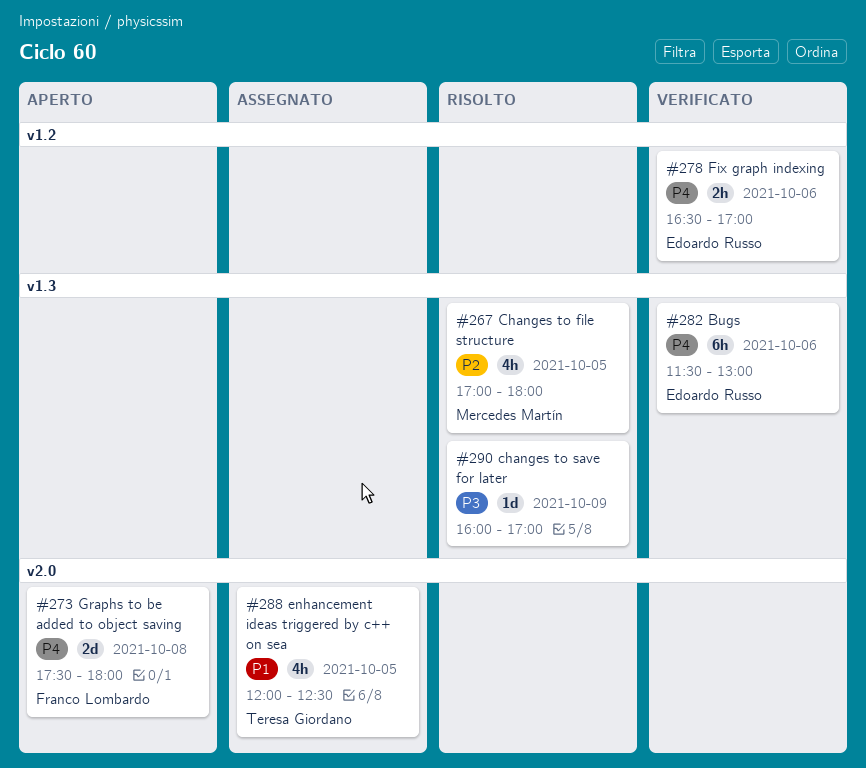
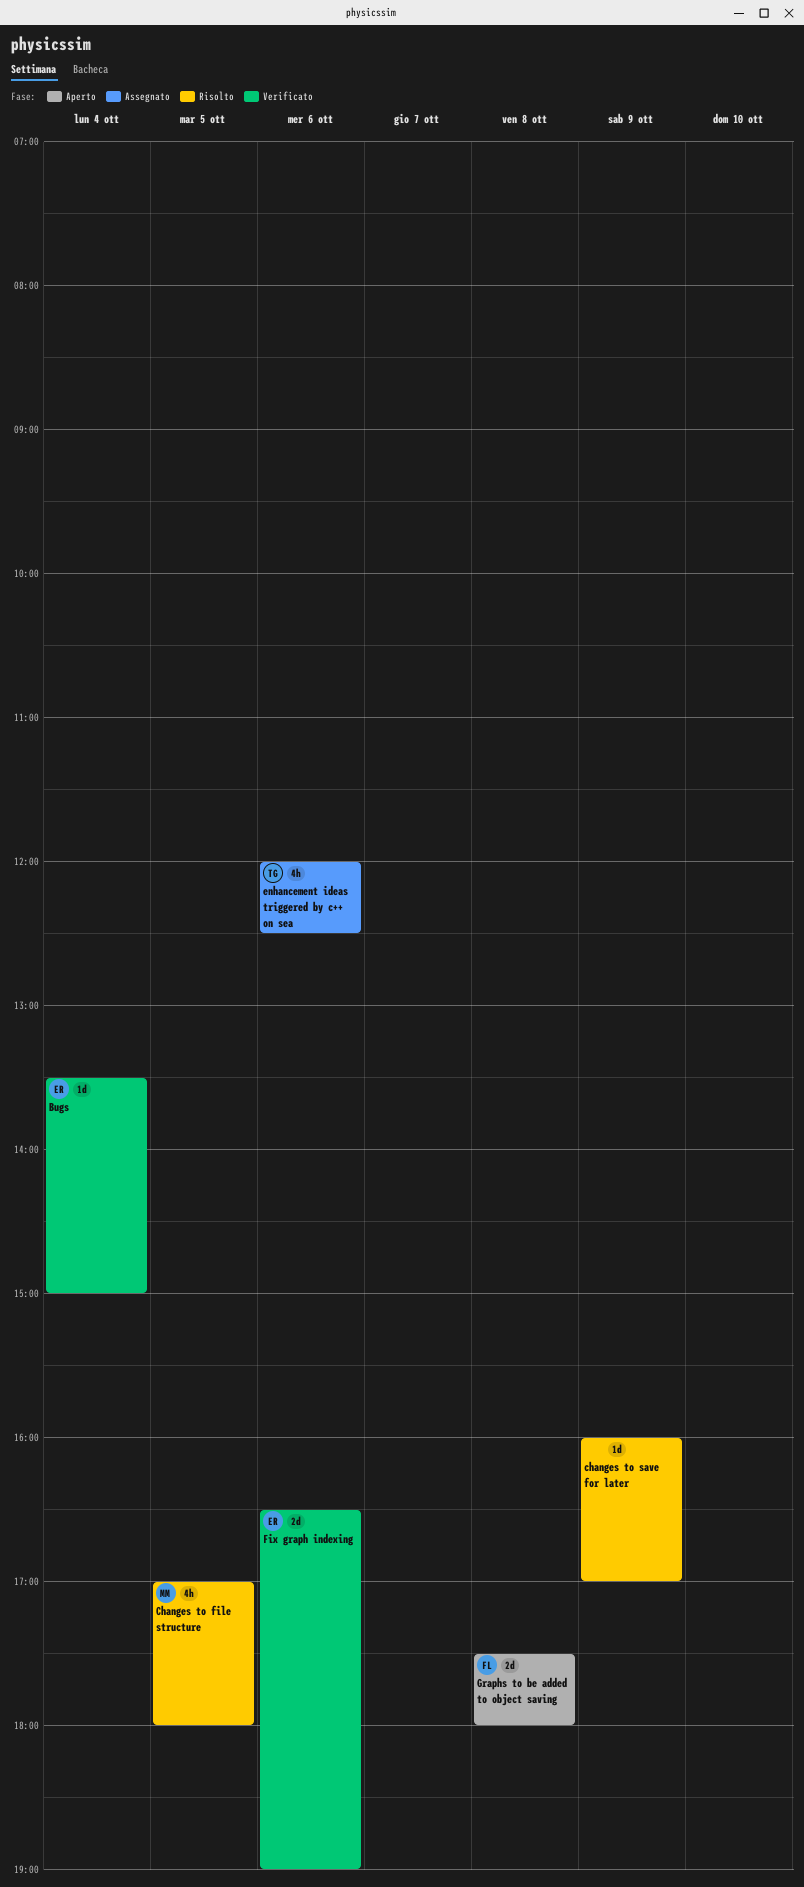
Bugs, estimate: 6h -> 1d
Bugs, day: Oct 6 -> Oct 4
Bugs, begins: 11:30 -> 13:30
Bugs, ends: 13:00 -> 15:00
enhancement ideas triggered by c++ on sea, day: Oct 5 -> Oct 6
Fix graph indexing, estimate: 2h -> 2d
Fix graph indexing, ends: 17:00 -> 19:00

